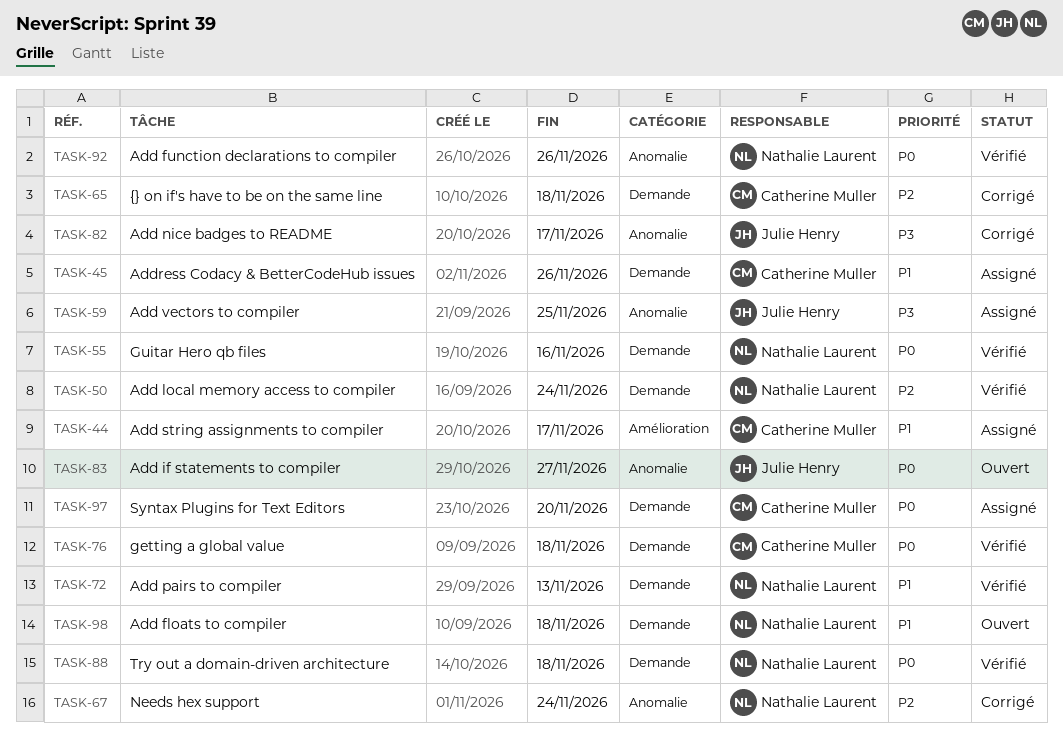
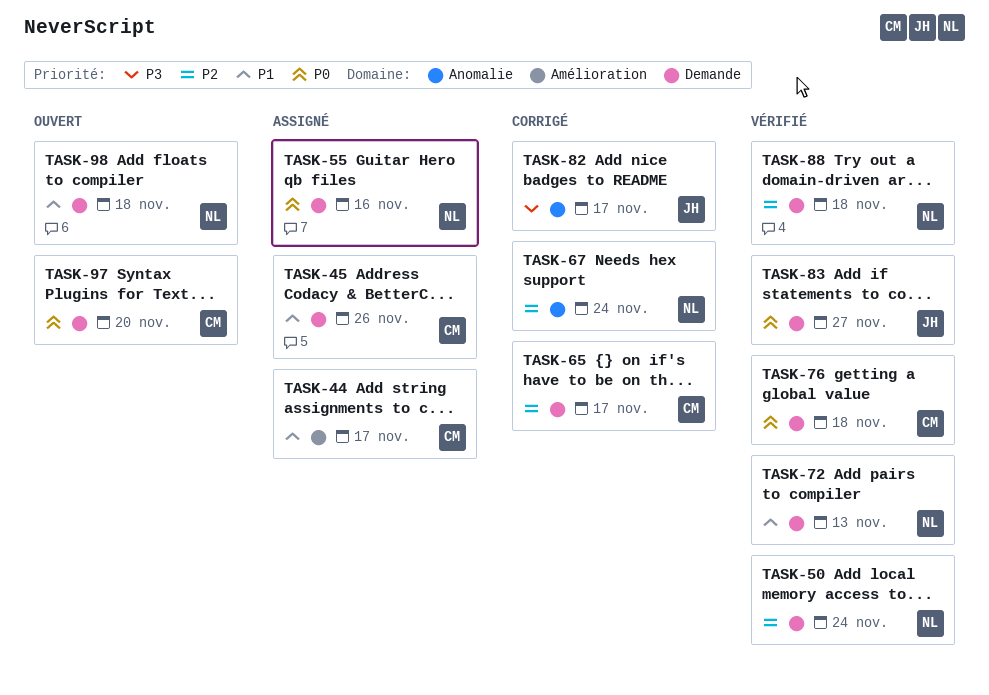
TASK-55, status: Vérifié -> Assigné
TASK-59: present -> none
TASK-65, due: Nov 18 -> Nov 17
TASK-83, status: Ouvert -> Vérifié
TASK-83, label: Anomalie -> Demande
TASK-88, priority: P0 -> P2
TASK-92: present -> none
TASK-97, status: Assigné -> Ouvert

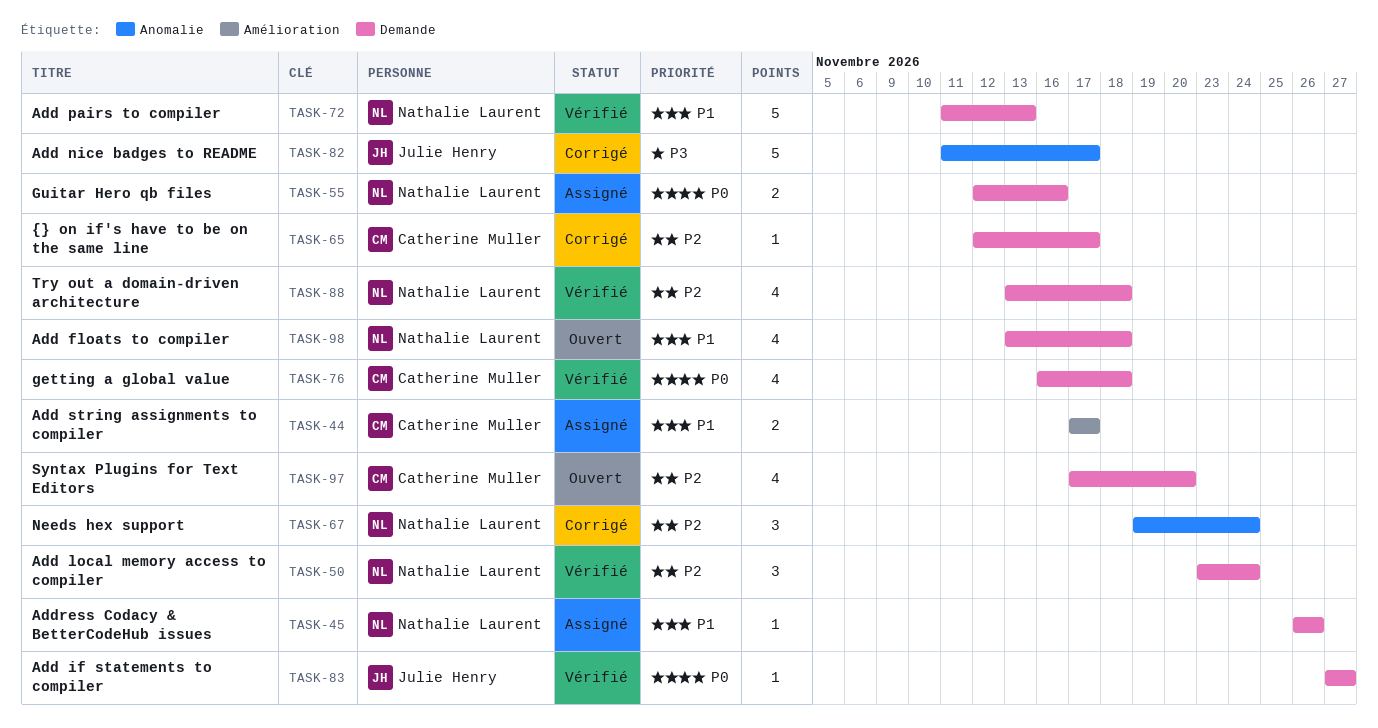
TASK-45, owner: Catherine Muller -> Nathalie Laurent
TASK-97, priority: P0 -> P2

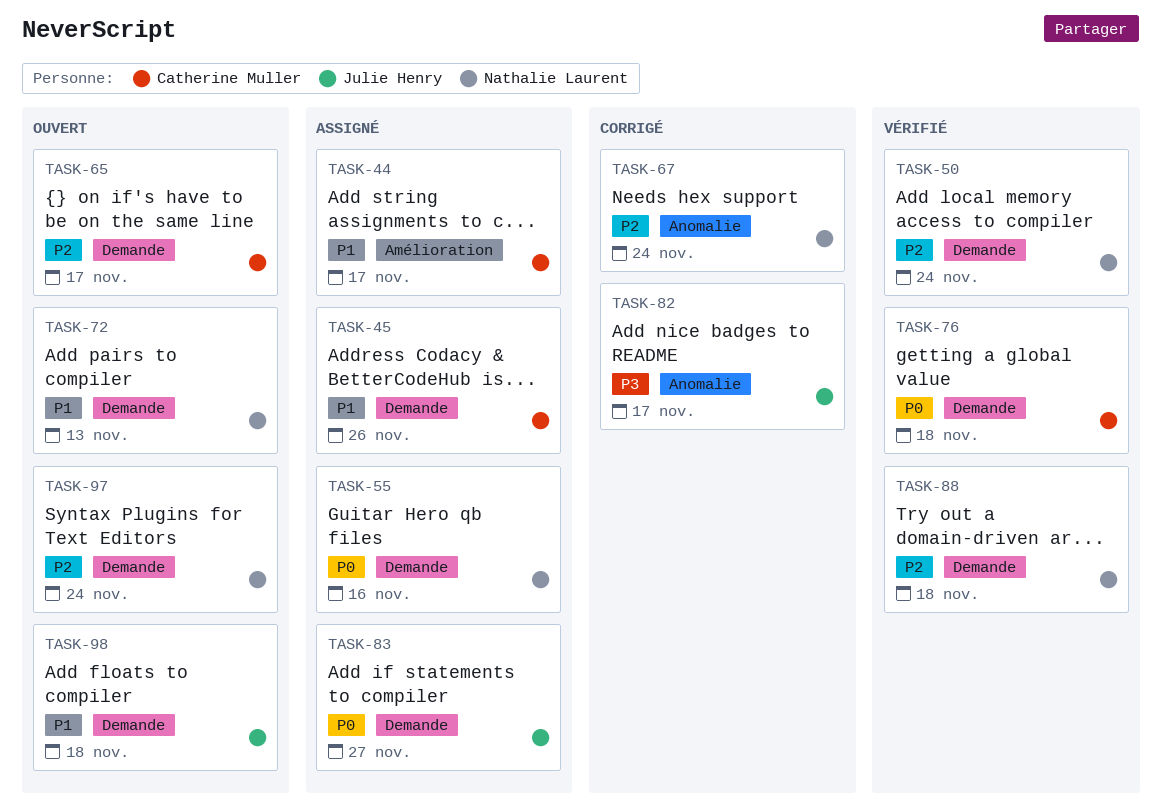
TASK-45, owner: Nathalie Laurent -> Catherine Muller
TASK-65, status: Corrigé -> Ouvert
TASK-72, status: Vérifié -> Ouvert
TASK-83, status: Vérifié -> Assigné
TASK-97, owner: Catherine Muller -> Nathalie Laurent
TASK-97, due: Nov 20 -> Nov 24
TASK-98, owner: Nathalie Laurent -> Julie Henry

